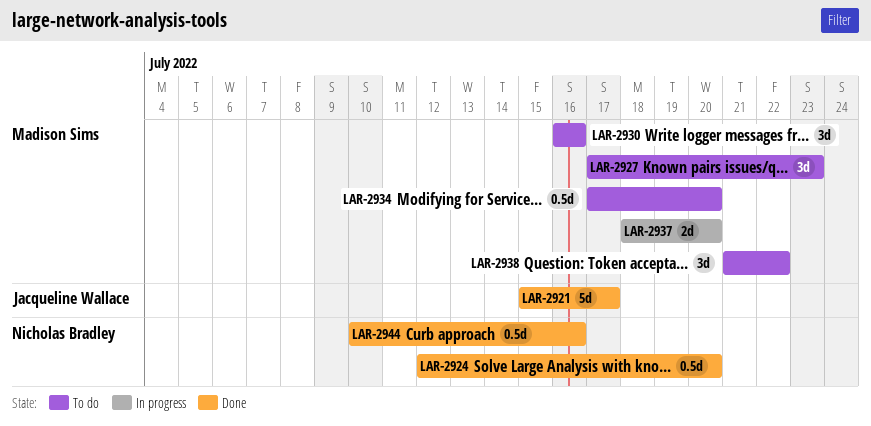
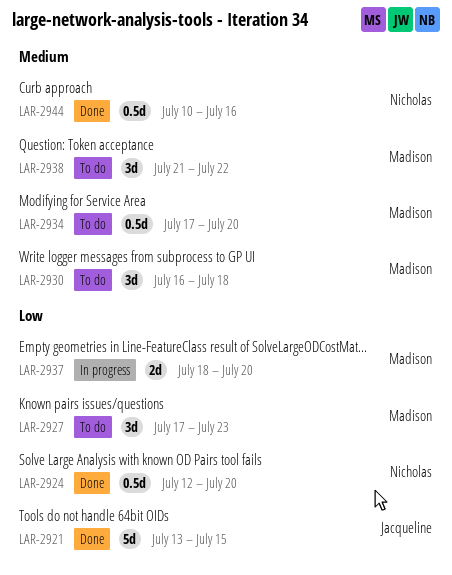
LAR-2921, start: Jul 15 -> Jul 13
LAR-2921, due: Jul 17 -> Jul 15
LAR-2930, due: Jul 16 -> Jul 18

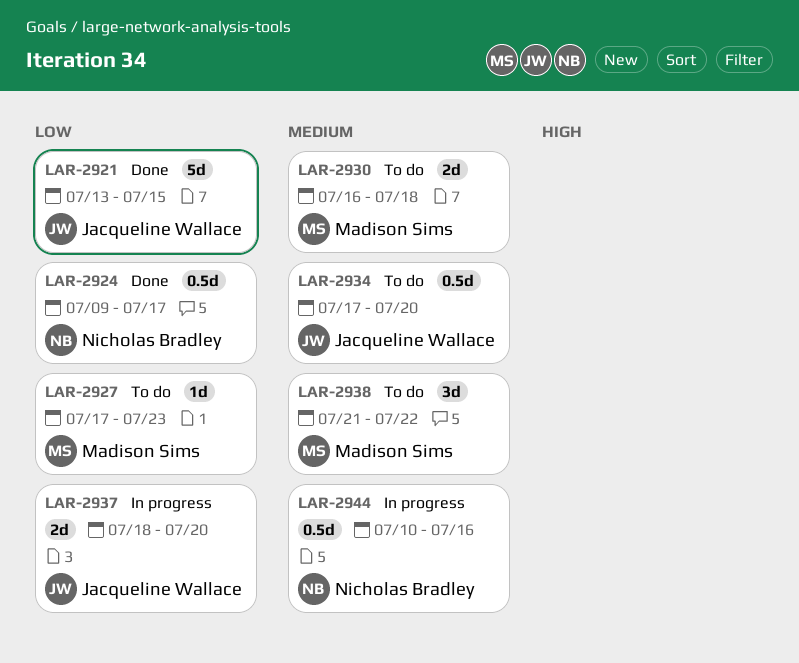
LAR-2924, start: Jul 12 -> Jul 9
LAR-2924, due: Jul 20 -> Jul 17
LAR-2927, estimate: 3d -> 1d
LAR-2930, estimate: 3d -> 2d
LAR-2934, owner: Madison Sims -> Jacqueline Wallace
LAR-2937, owner: Madison Sims -> Jacqueline Wallace
LAR-2944, status: Done -> In progress

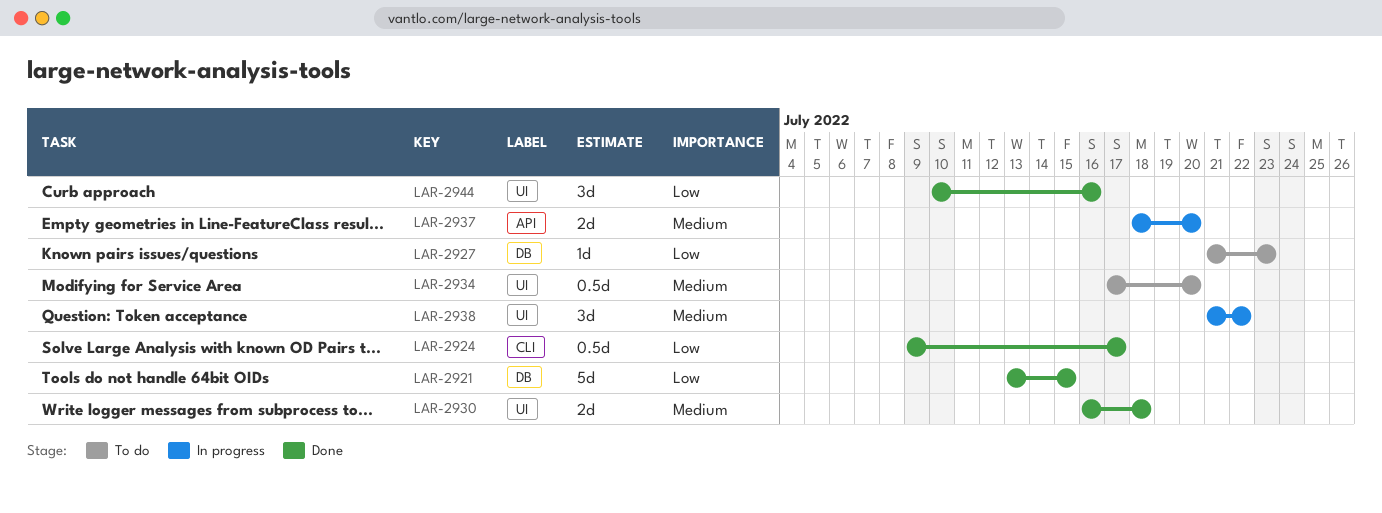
LAR-2927, start: Jul 17 -> Jul 21
LAR-2930, status: To do -> Done
LAR-2937, priority: Low -> Medium
LAR-2938, status: To do -> In progress
LAR-2944, status: In progress -> Done
LAR-2944, priority: Medium -> Low
LAR-2944, estimate: 0.5d -> 3d

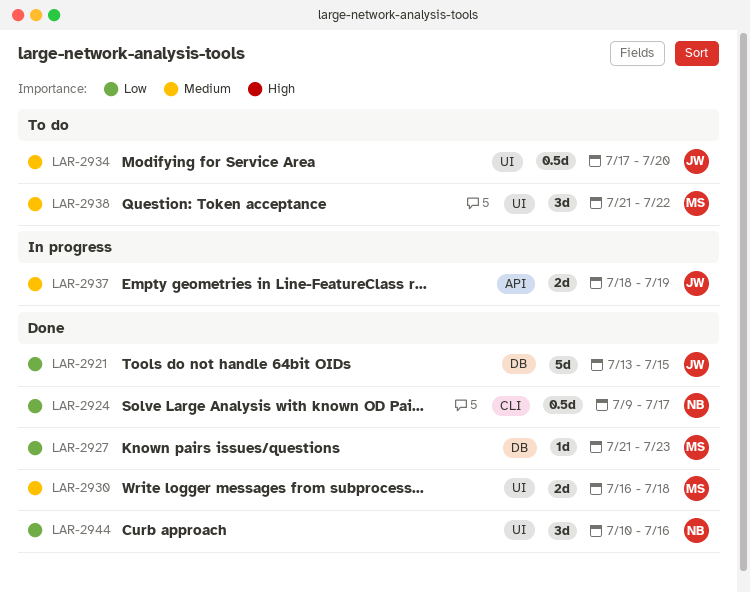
LAR-2927, status: To do -> Done
LAR-2937, due: Jul 20 -> Jul 19
LAR-2938, status: In progress -> To do

